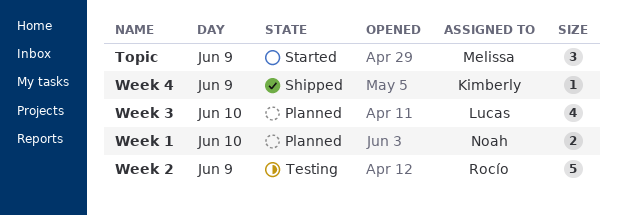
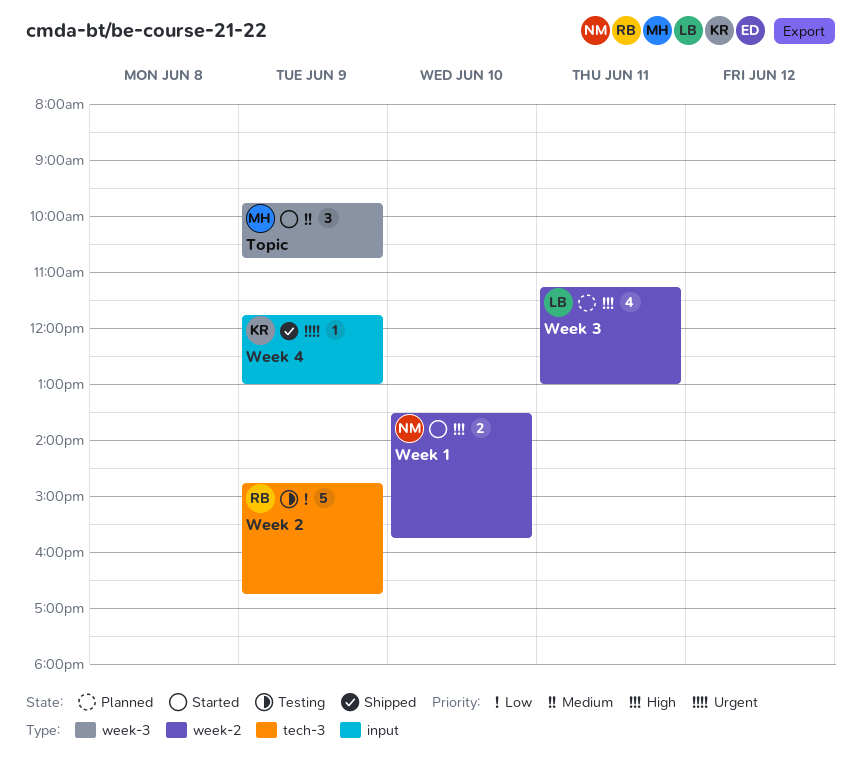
Week 1, status: Planned -> Started
Week 3, day: Jun 10 -> Jun 11

